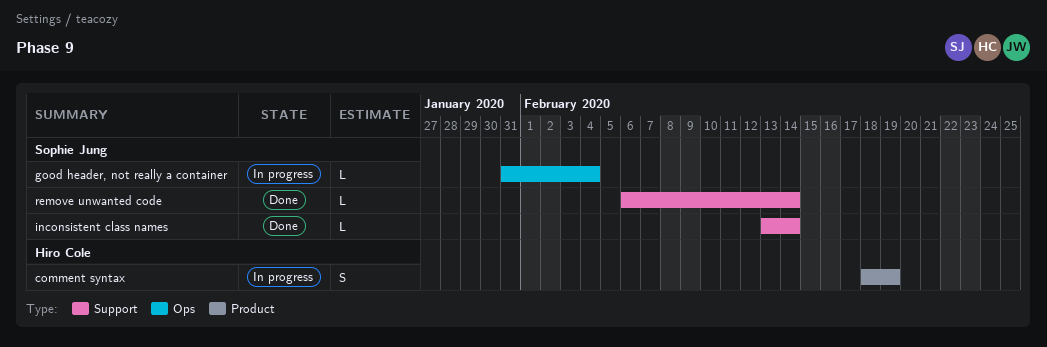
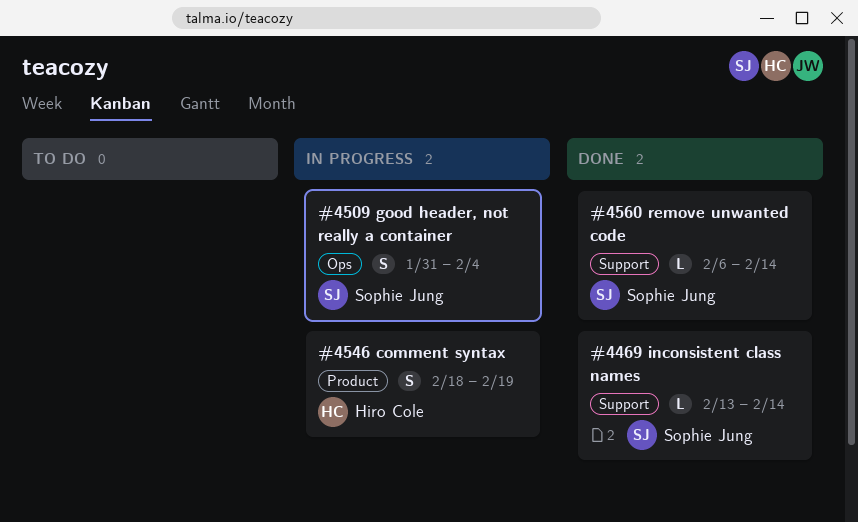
good header, not really a container, estimate: L -> S

